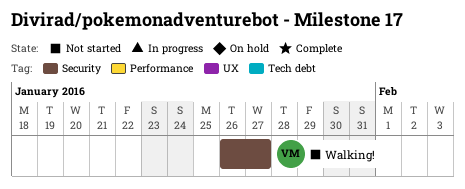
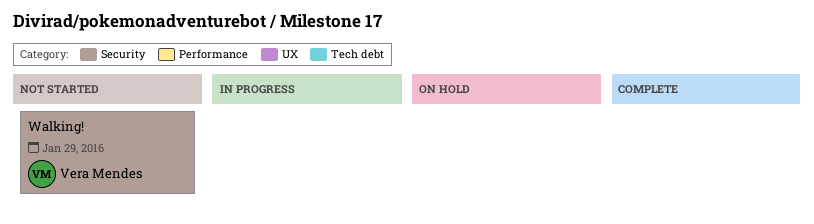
Walking!, due: Jan 27 -> Jan 29

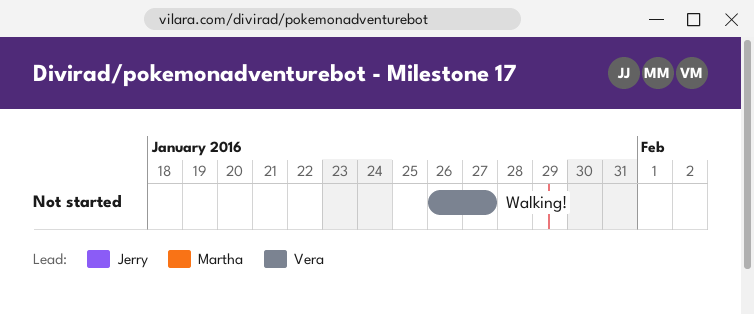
Walking!, due: Jan 29 -> Jan 27

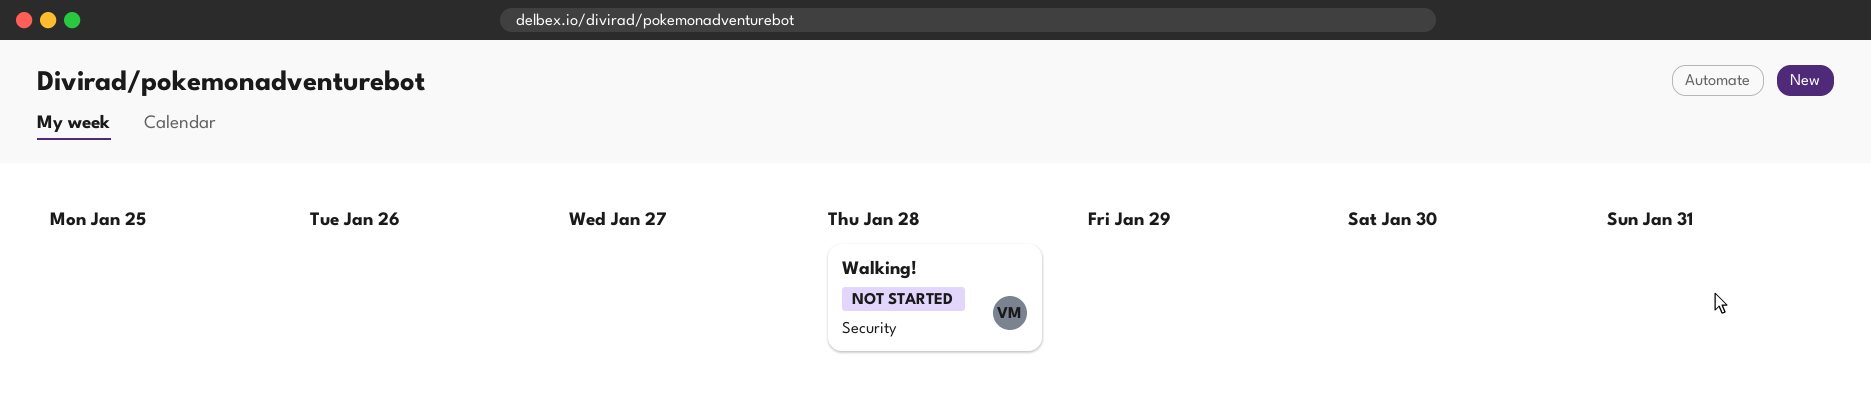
Walking!, due: Jan 27 -> Jan 28

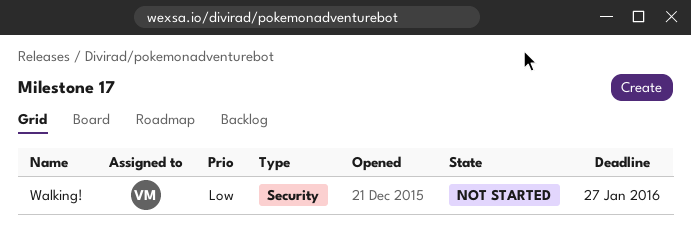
Walking!, due: Jan 28 -> Jan 27

